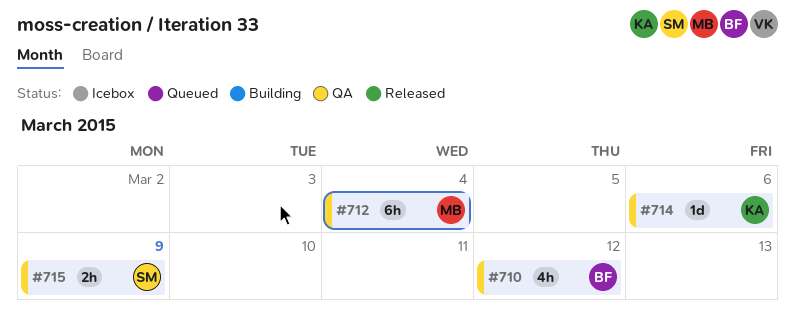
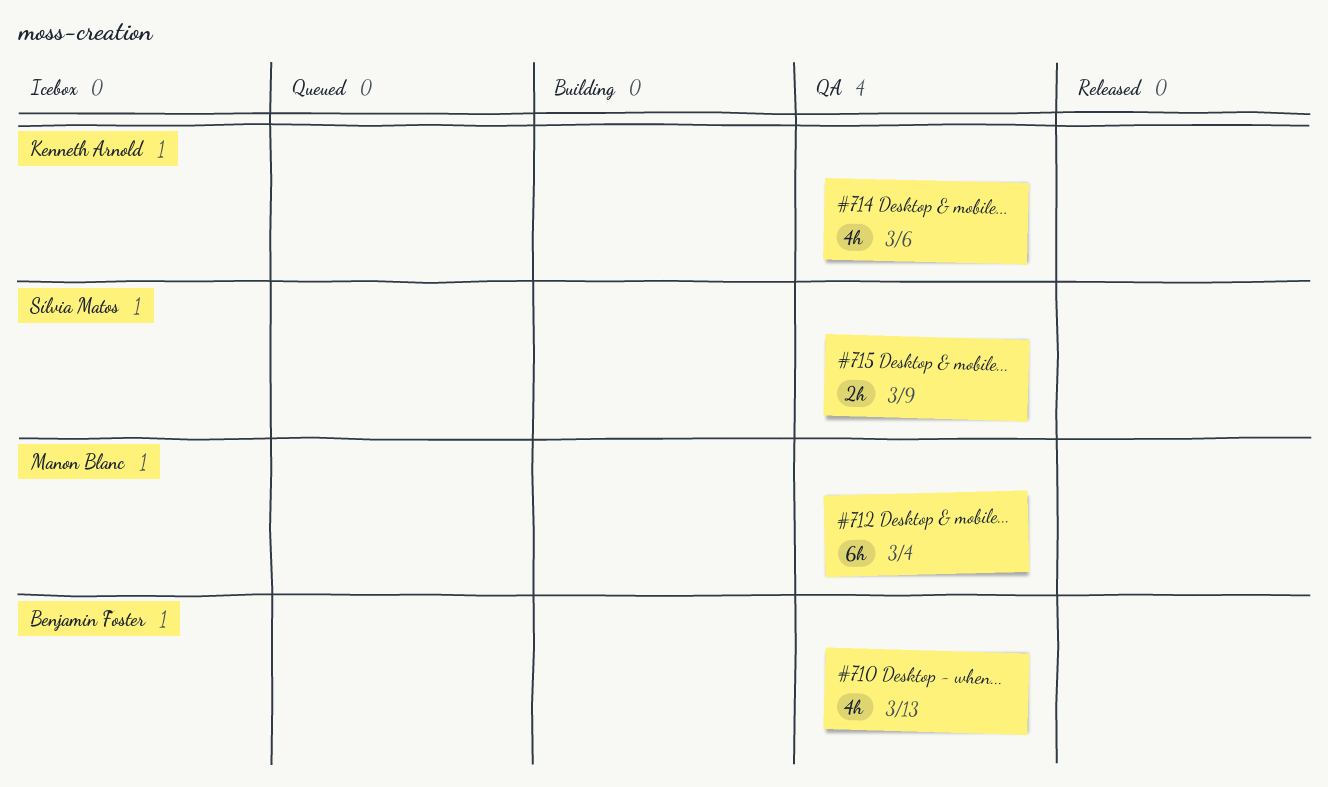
#710, due: Mar 12 -> Mar 13
#714, estimate: 1d -> 4h

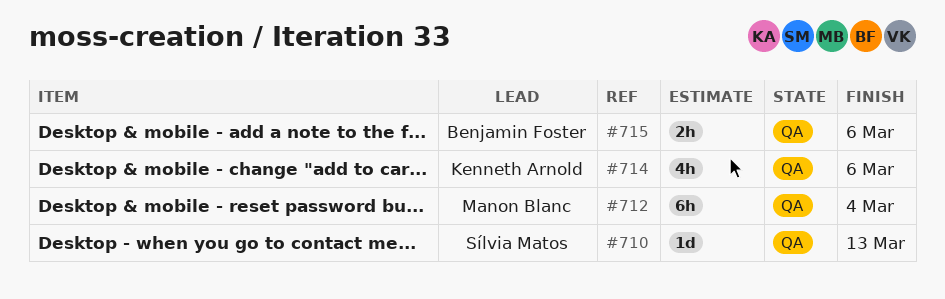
#710, owner: Benjamin Foster -> Sílvia Matos
#710, estimate: 4h -> 1d
#715, owner: Sílvia Matos -> Benjamin Foster
#715, due: Mar 9 -> Mar 6

